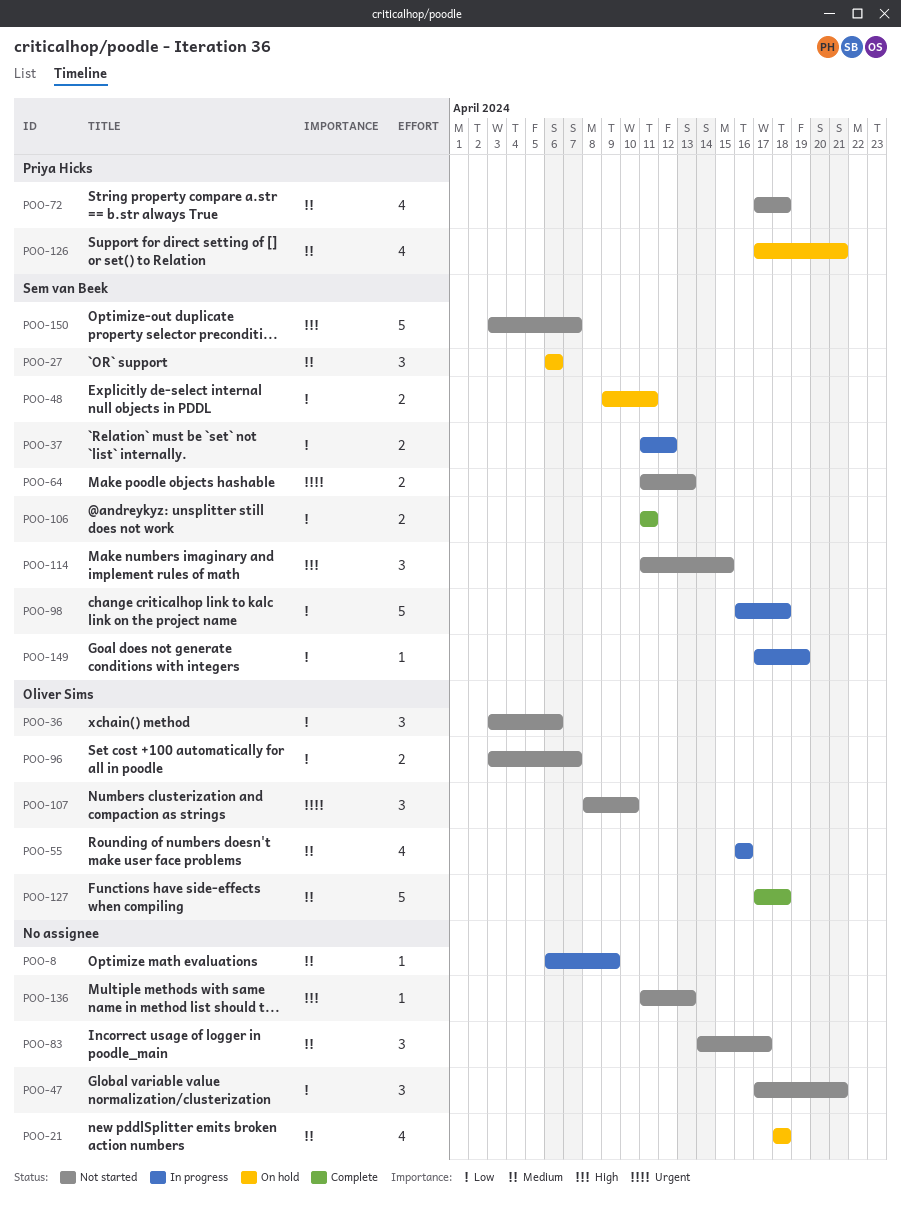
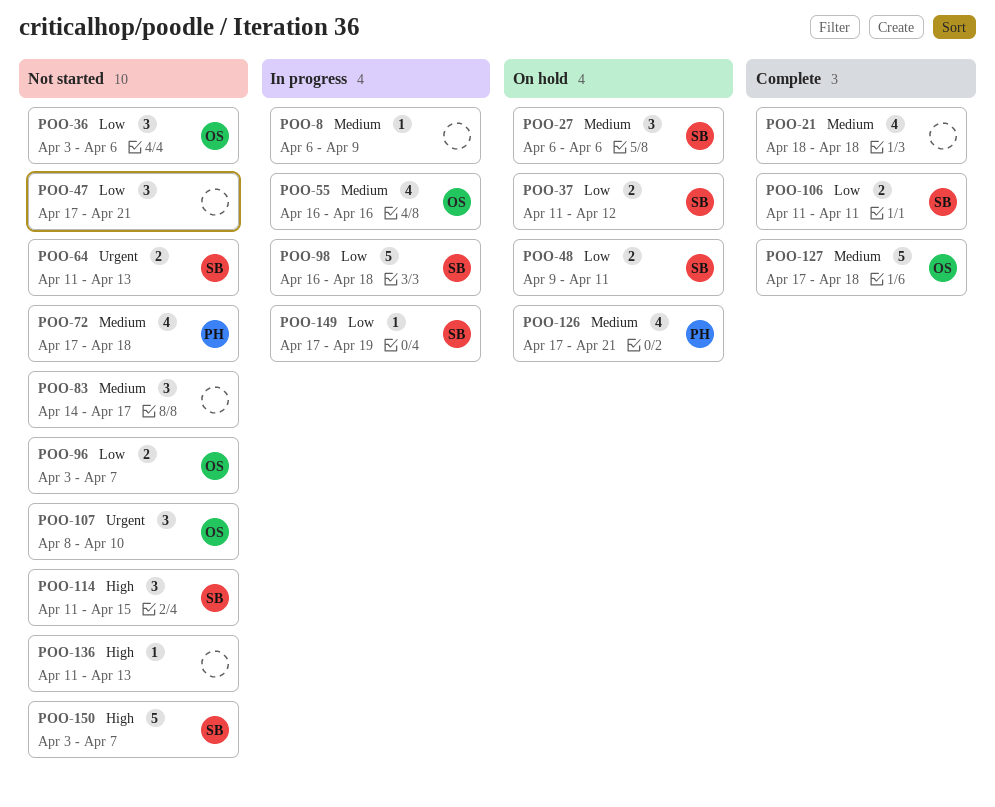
POO-21, status: On hold -> Complete
POO-37, status: In progress -> On hold

